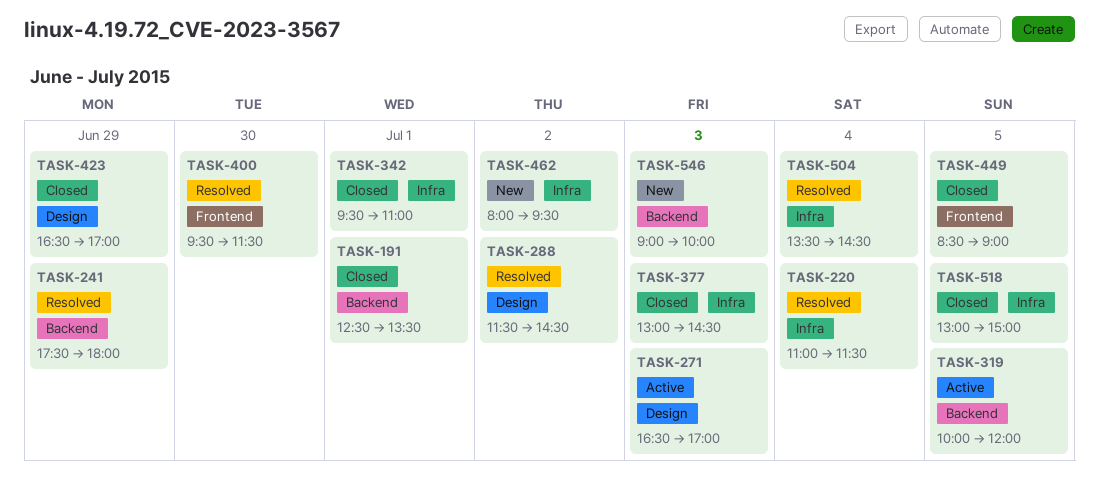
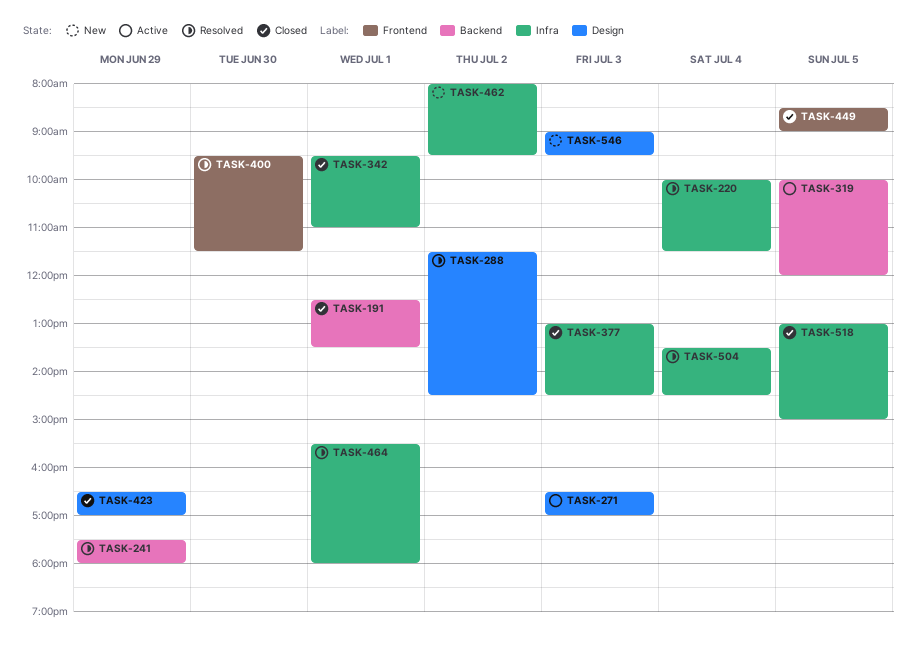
TASK-220, begins: 11:00 -> 10:00
TASK-464: none -> present
TASK-546, label: Backend -> Design
TASK-546, ends: 10:00 -> 09:30

